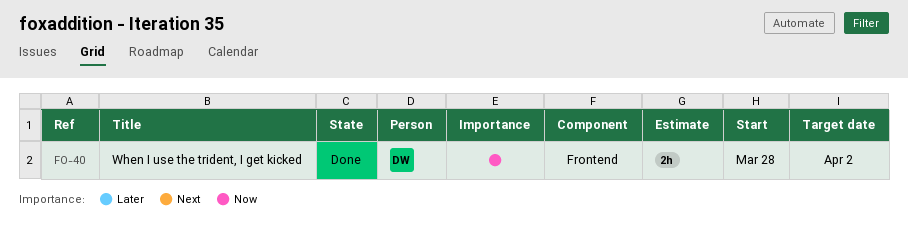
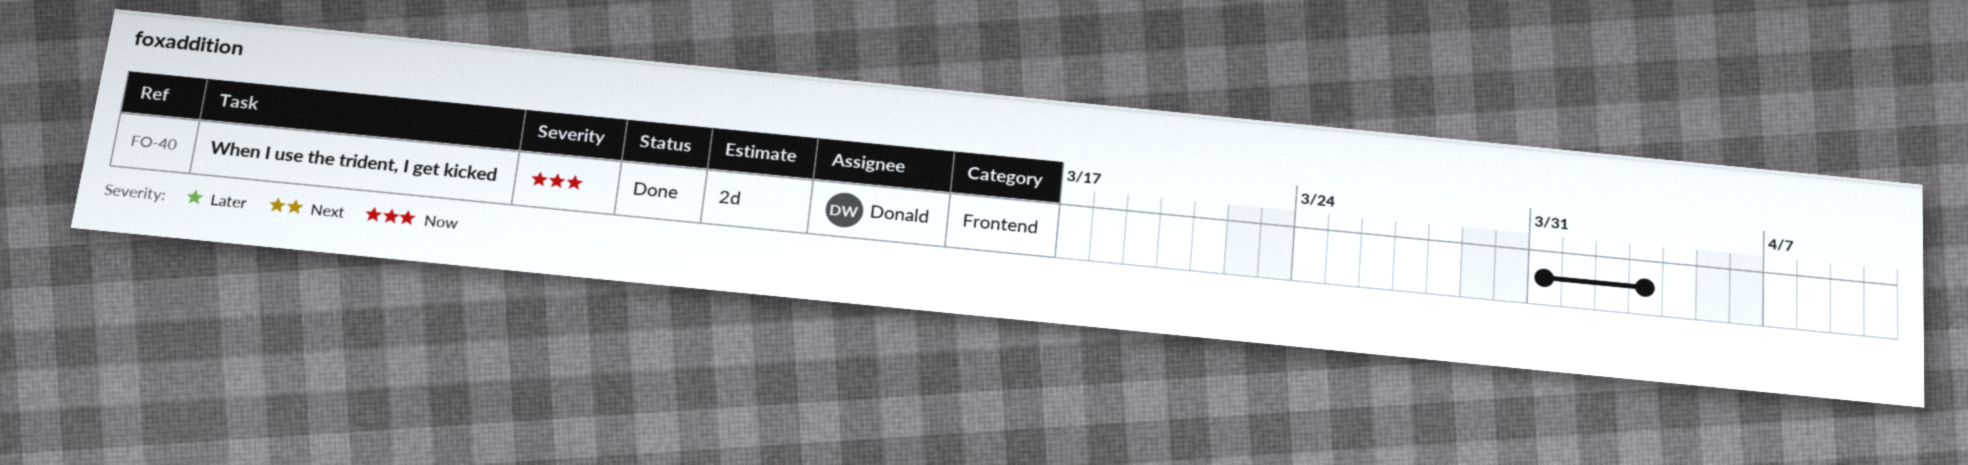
FO-40, estimate: 2h -> 2d
FO-40, start: Mar 28 -> Mar 31
FO-40, due: Apr 2 -> Apr 3

